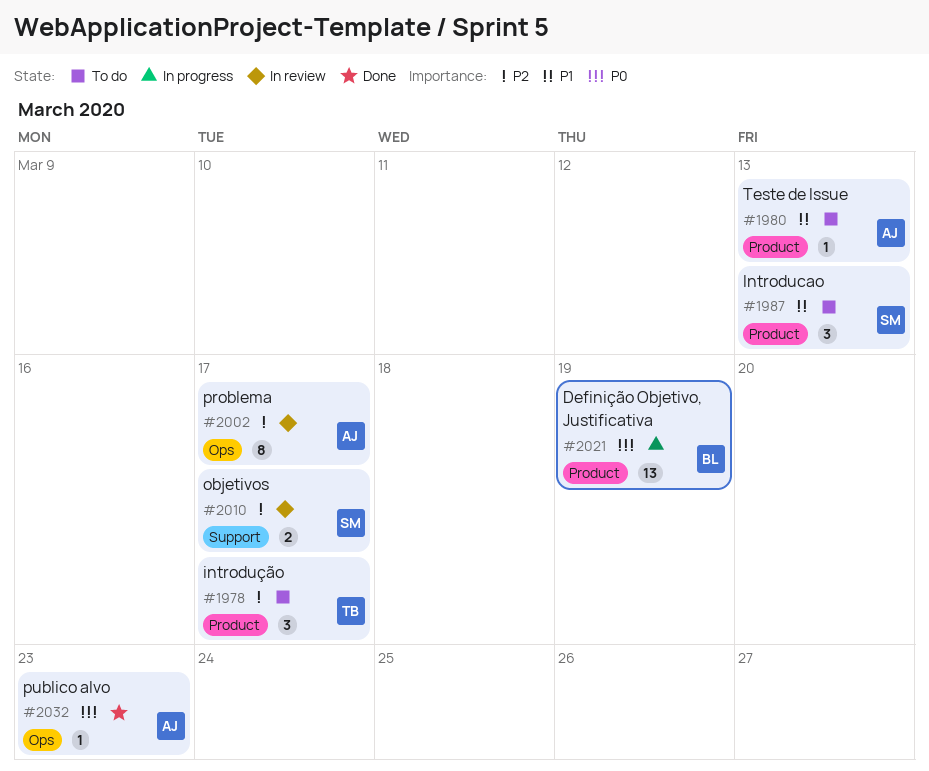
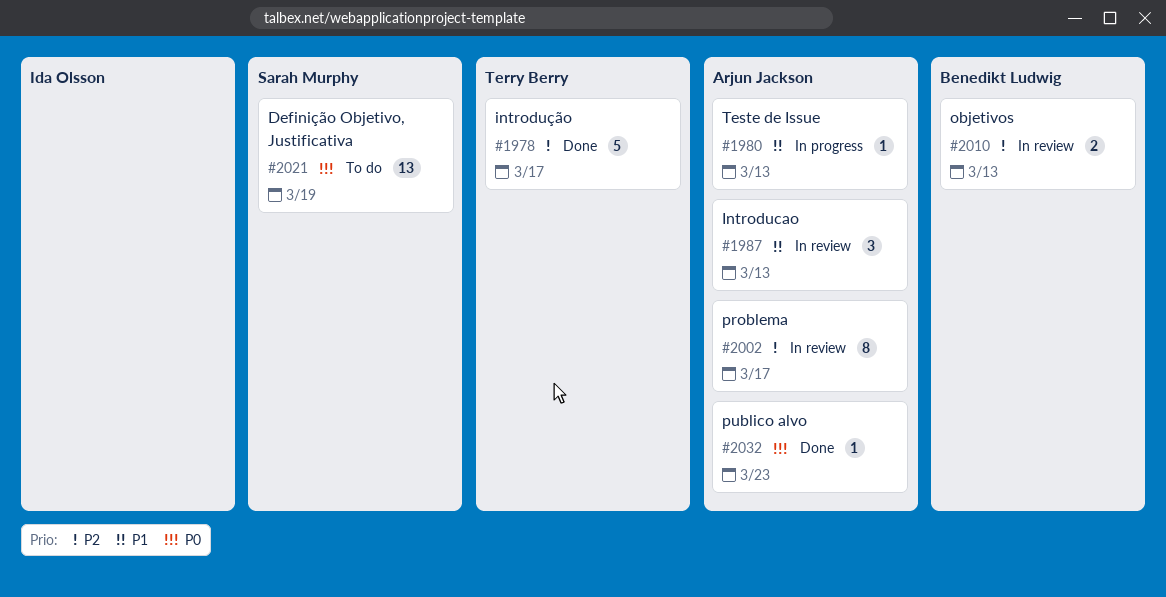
#1978, status: To do -> Done
#1978, estimate: 3 -> 5
#1980, status: To do -> In progress
#1987, status: To do -> In review
#1987, owner: Sarah Murphy -> Arjun Jackson
#2010, owner: Sarah Murphy -> Benedikt Ludwig
#2010, due: Mar 17 -> Mar 13
#2021, status: In progress -> To do
#2021, owner: Benedikt Ludwig -> Sarah Murphy

